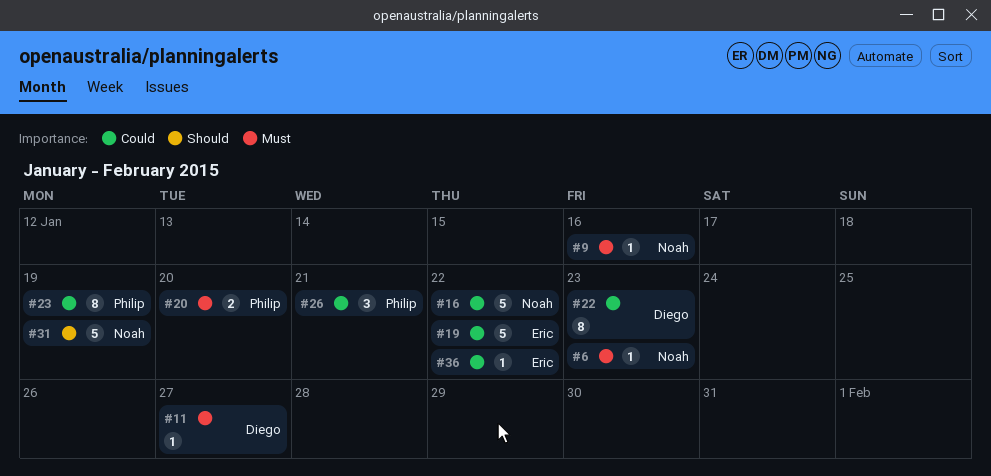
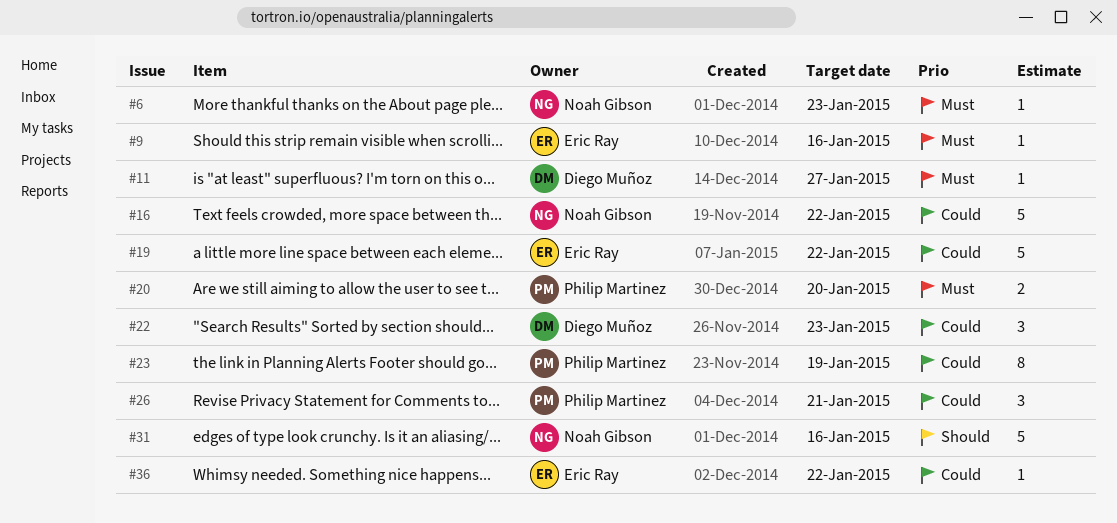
#9, owner: Noah Gibson -> Eric Ray
#22, estimate: 8 -> 3
#31, due: Jan 19 -> Jan 16

